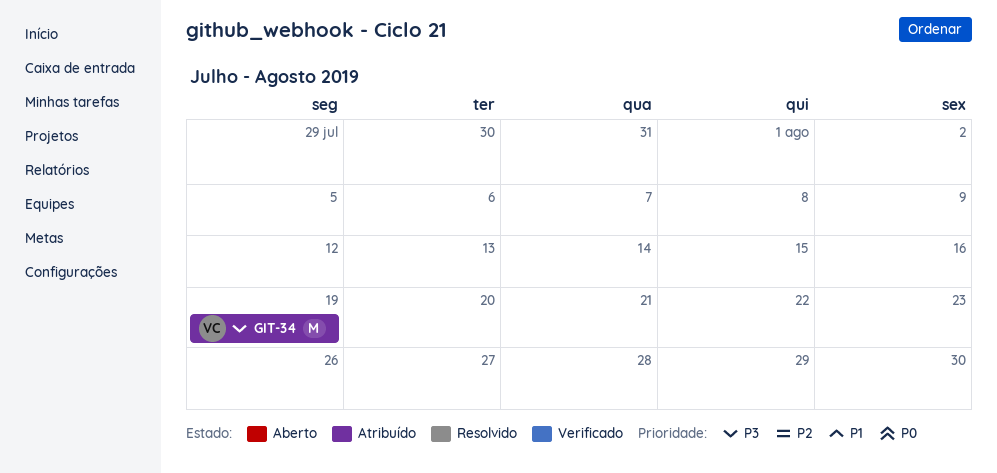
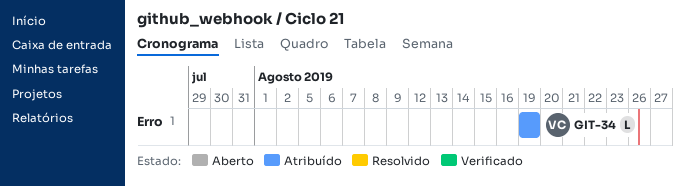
GIT-34, estimate: M -> L

